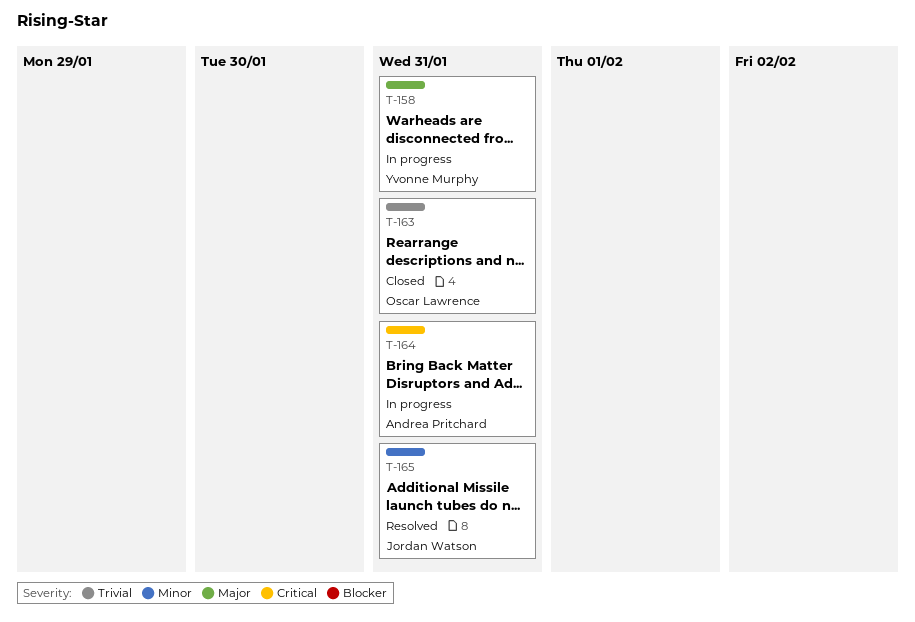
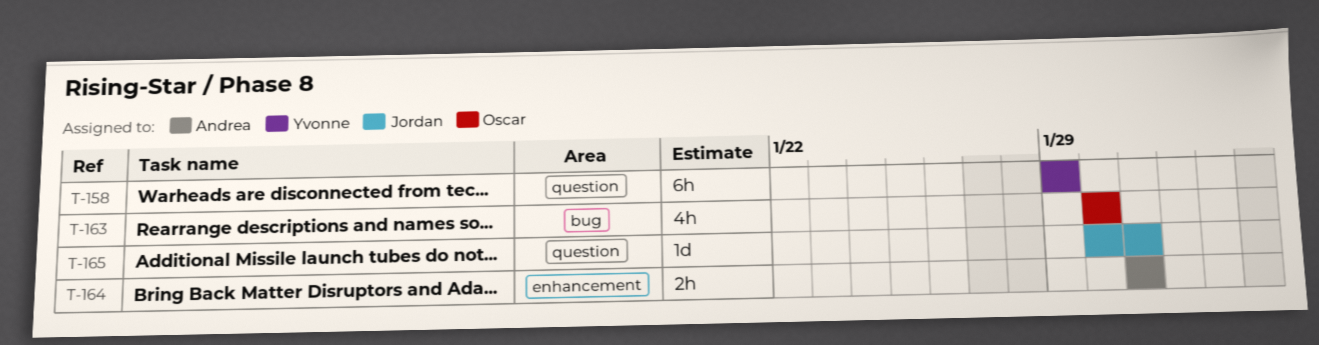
T-158, due: Jan 31 -> Jan 29
T-163, due: Jan 31 -> Jan 30

